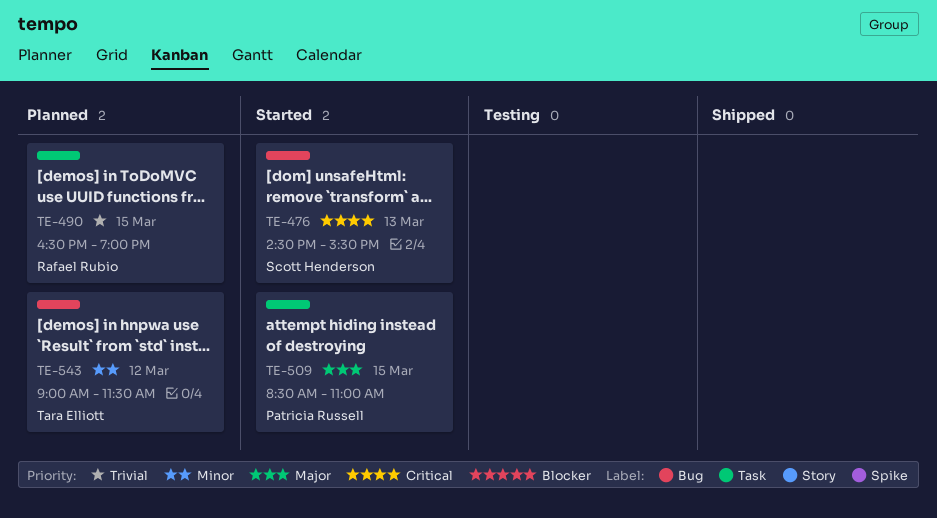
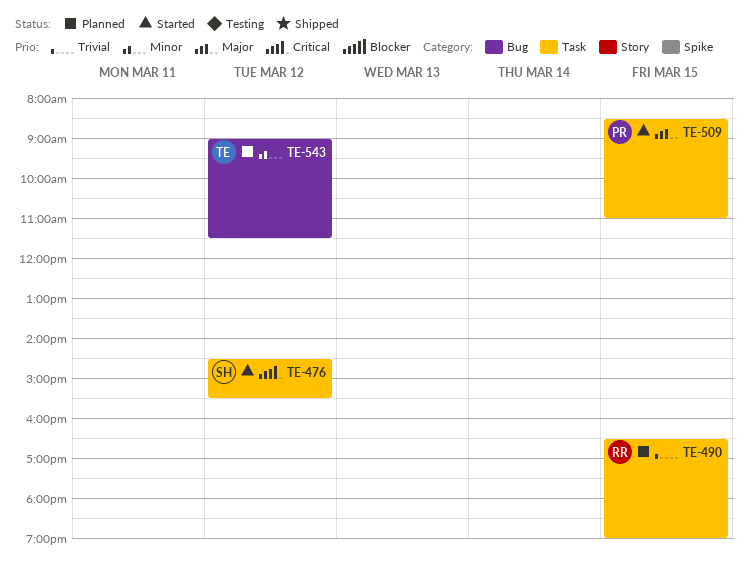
TE-476, label: Bug -> Task
TE-476, day: Mar 13 -> Mar 12

